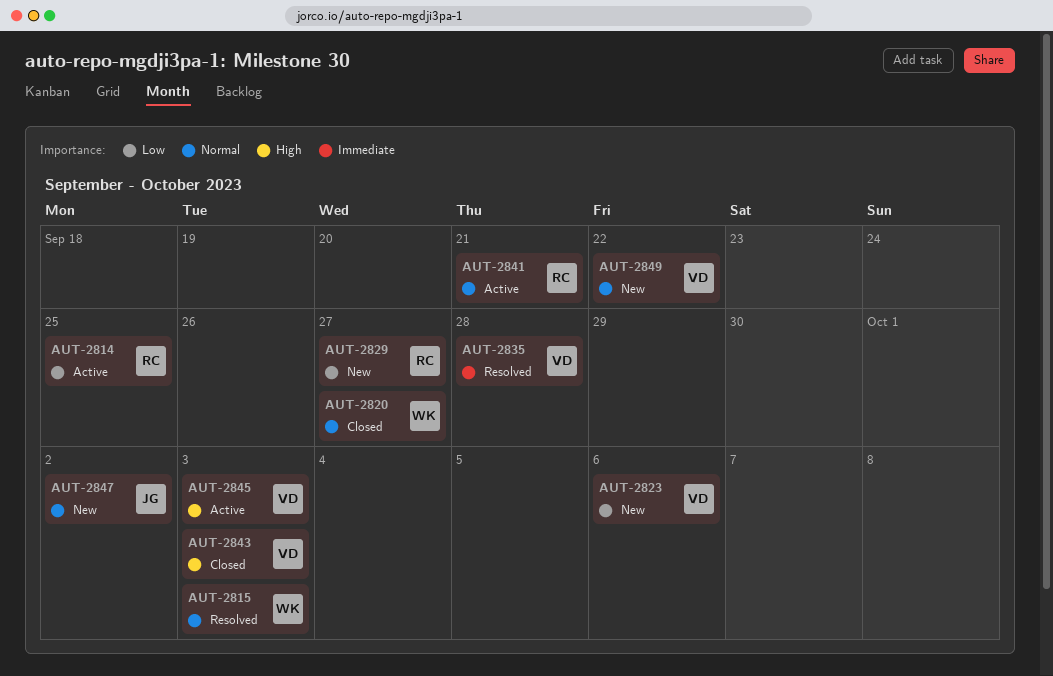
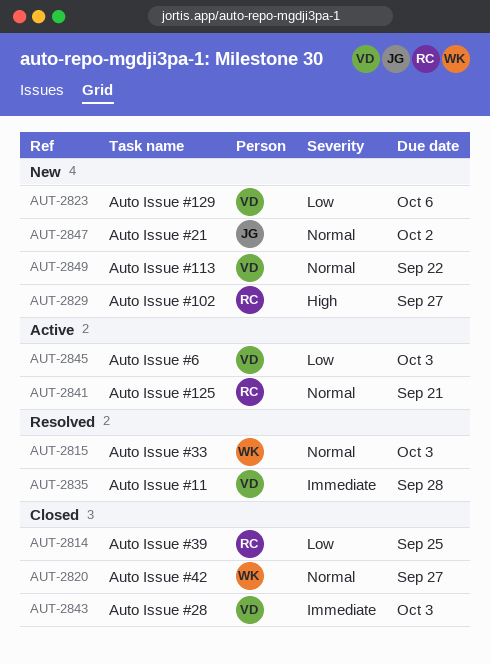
AUT-2814, status: Active -> Closed
AUT-2829, priority: Low -> High
AUT-2843, priority: High -> Immediate
AUT-2845, priority: High -> Low

